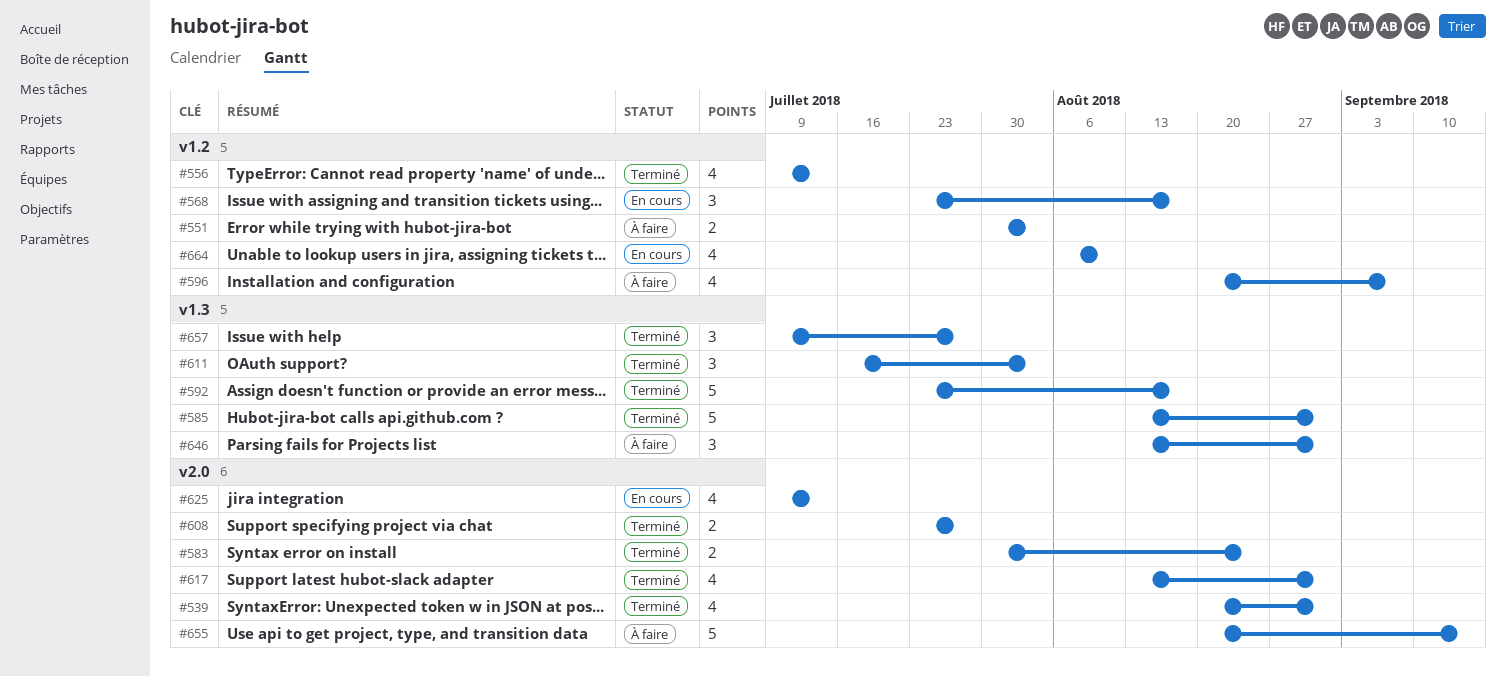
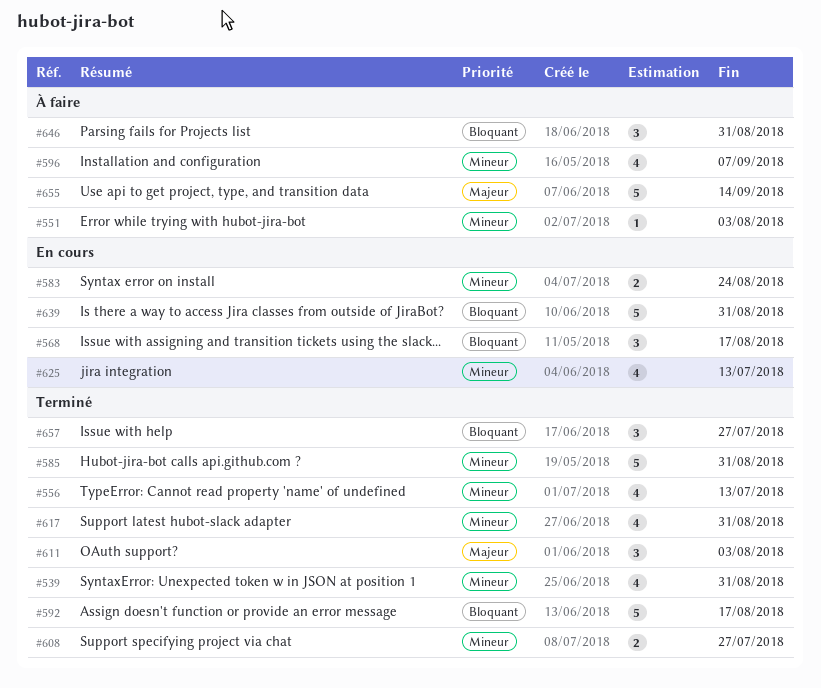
#551, estimate: 2 -> 1
#583, status: Terminé -> En cours
#639: none -> present
#664: present -> none

